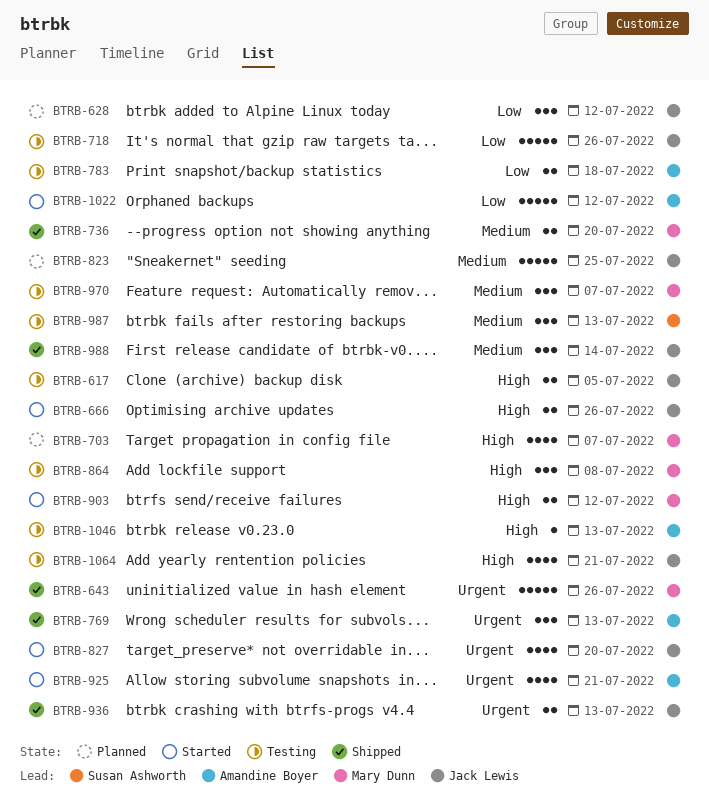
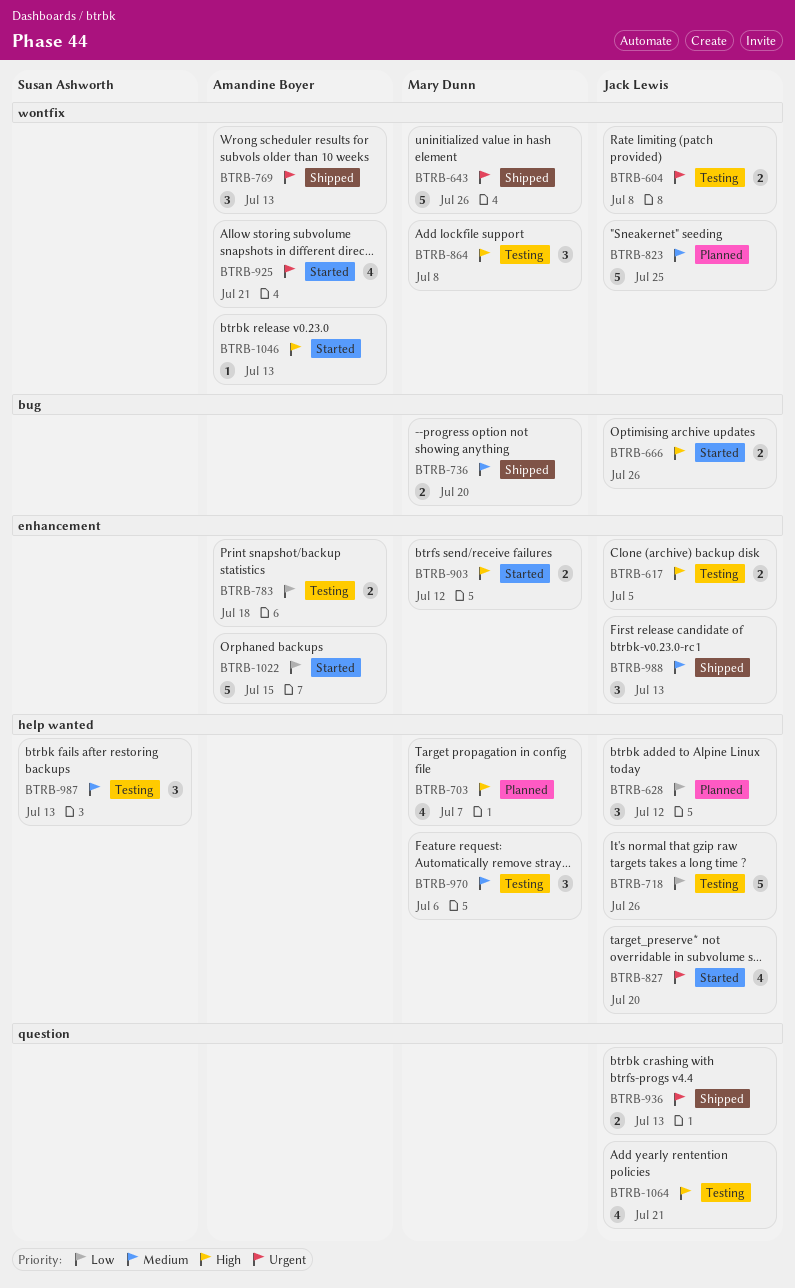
BTRB-604: none -> present
BTRB-970, due: Jul 7 -> Jul 6
BTRB-988, due: Jul 14 -> Jul 13
BTRB-1022, due: Jul 12 -> Jul 15
BTRB-1046, status: Testing -> Started

